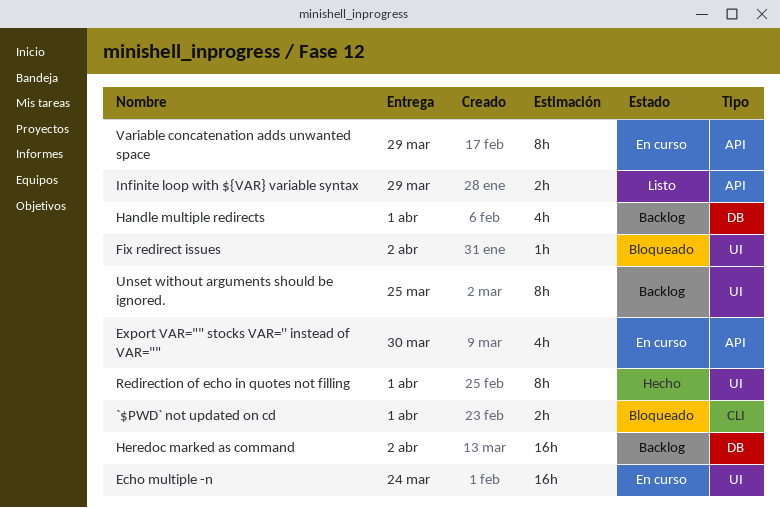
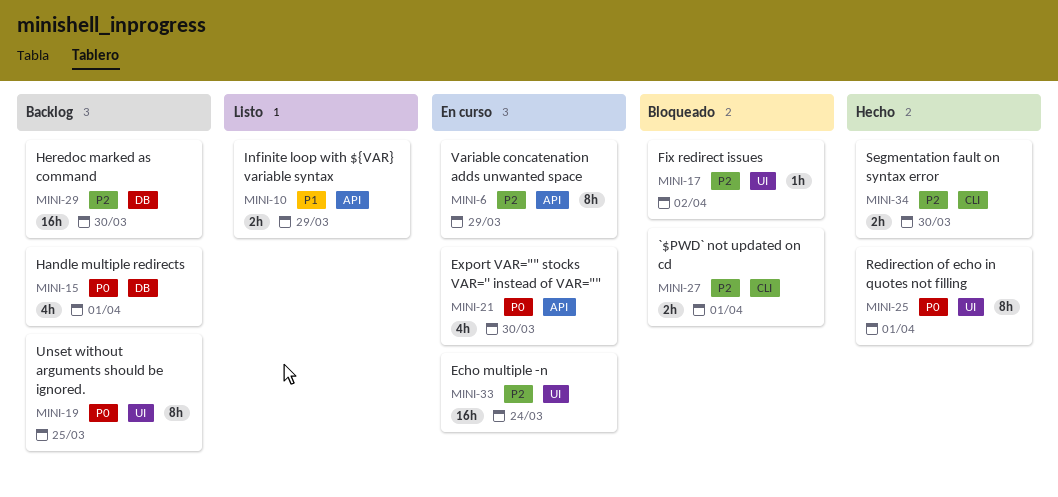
Heredoc marked as command, due: Apr 2 -> Mar 30
Segmentation fault on syntax error: none -> present

